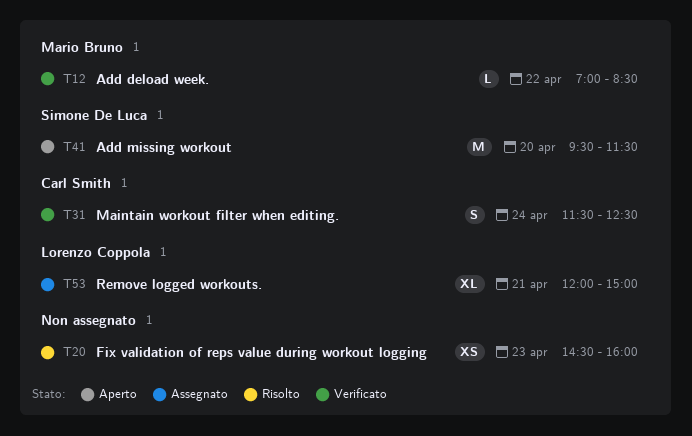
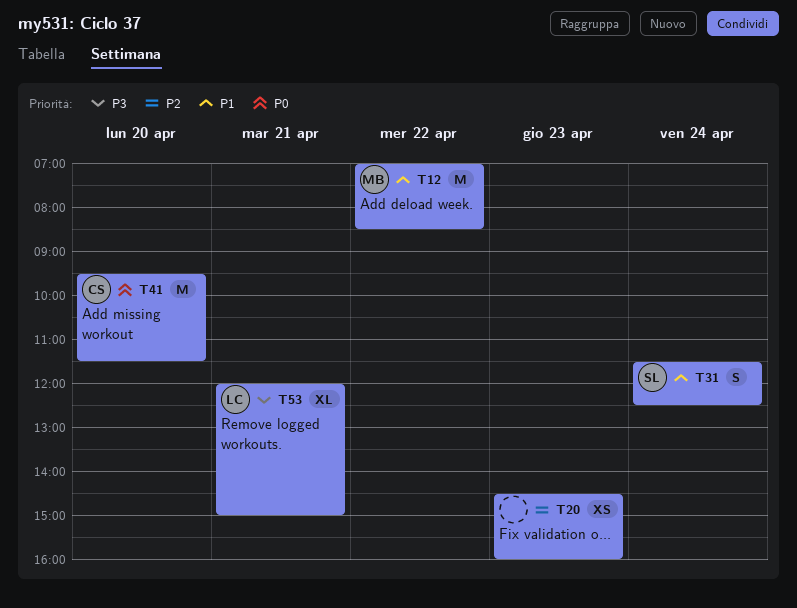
T12, estimate: L -> M
T31, owner: Carl Smith -> Simone De Luca
T41, owner: Simone De Luca -> Carl Smith

